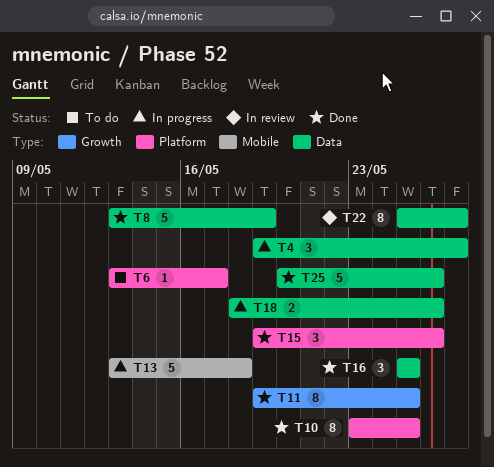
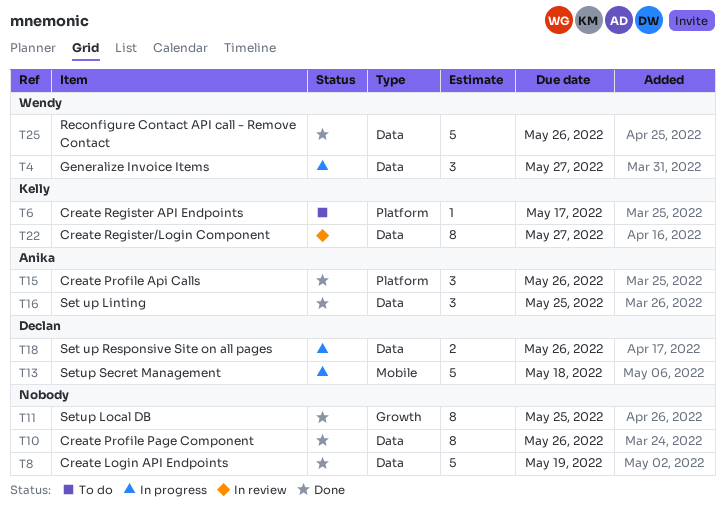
T10, label: Platform -> Data
T10, due: May 25 -> May 26

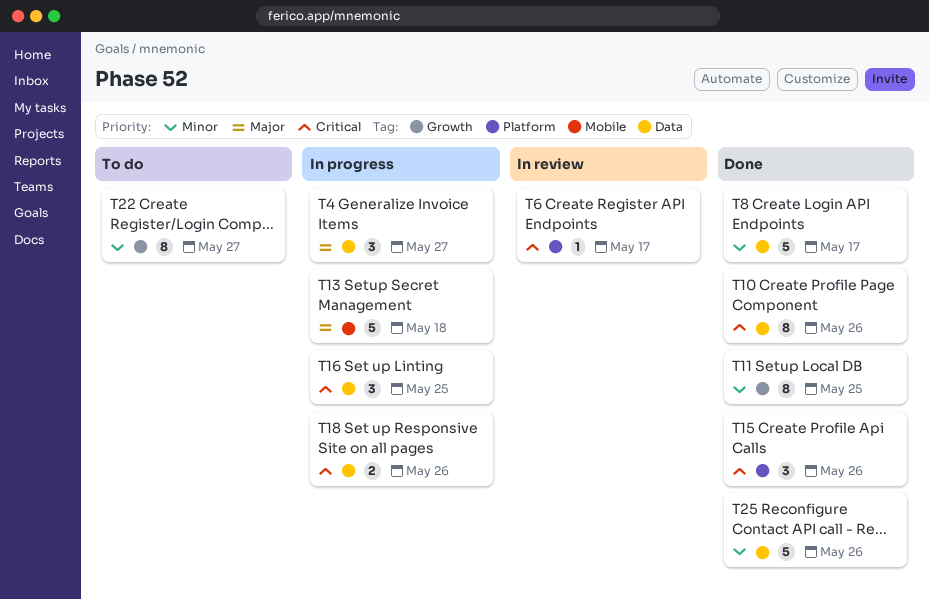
T6, status: To do -> In review
T8, due: May 19 -> May 17
T16, status: Done -> In progress
T22, status: In review -> To do
T22, label: Data -> Growth

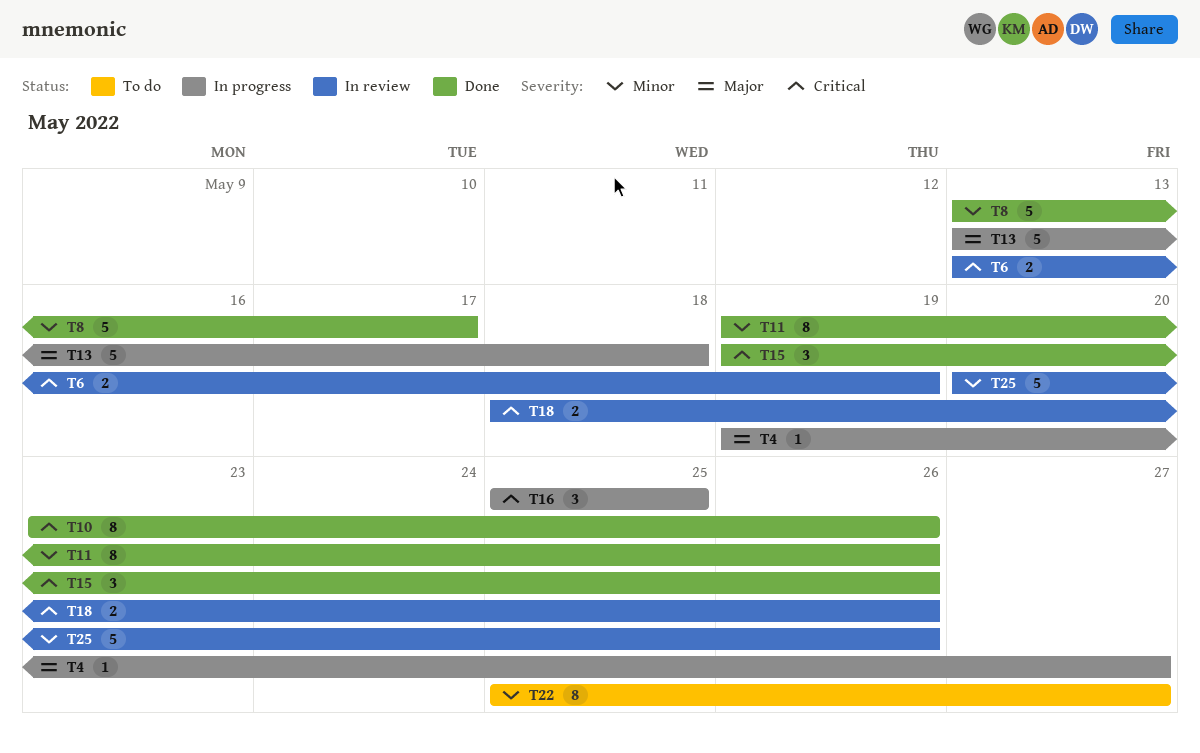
T4, estimate: 3 -> 1
T6, estimate: 1 -> 2
T6, due: May 17 -> May 19
T11, due: May 25 -> May 26
T18, status: In progress -> In review
T25, status: Done -> In review

